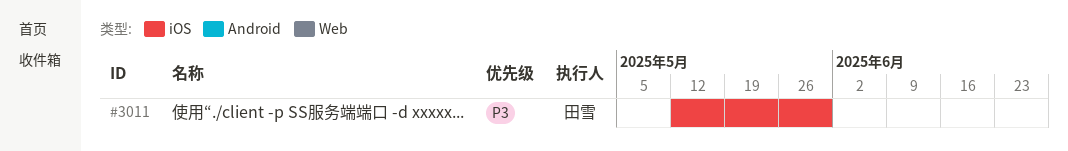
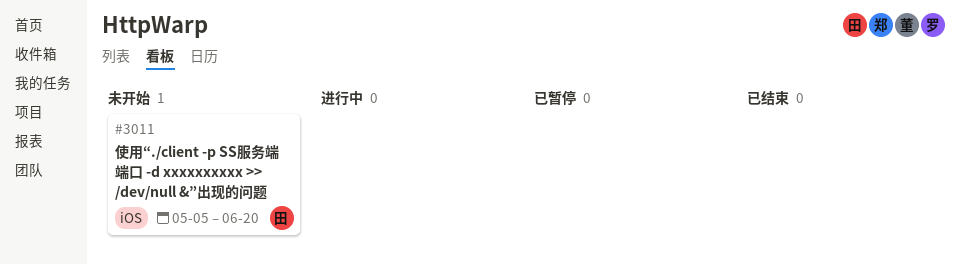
#3011, start: May 12 -> May 5
#3011, due: May 30 -> Jun 20

